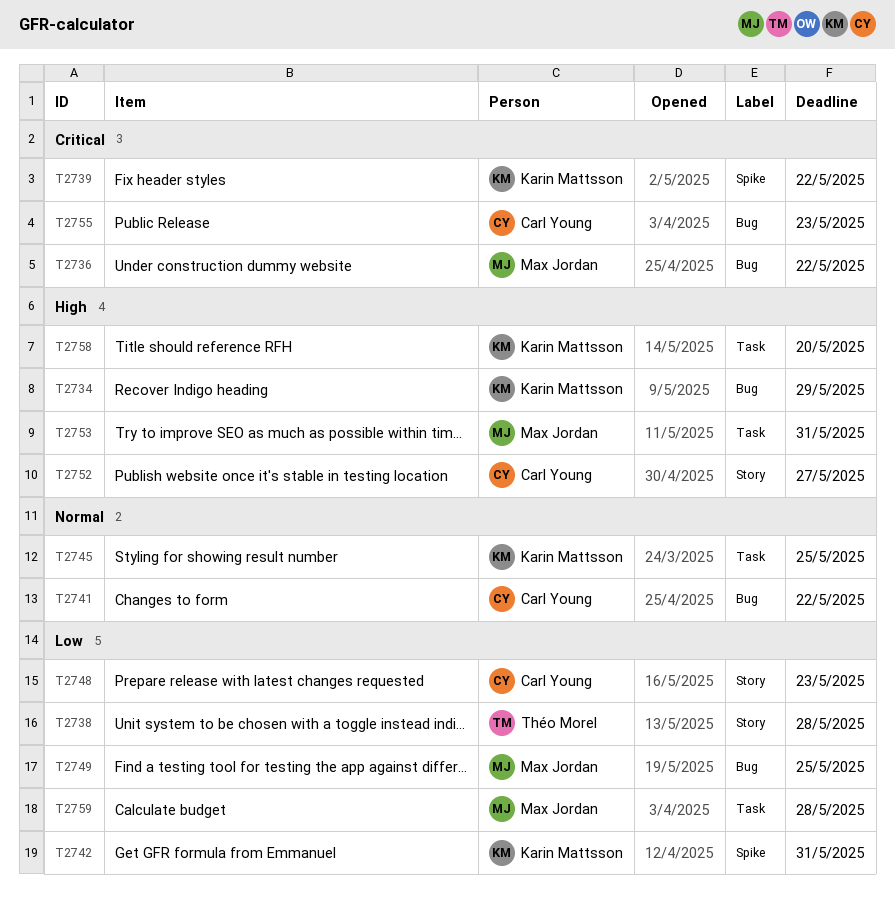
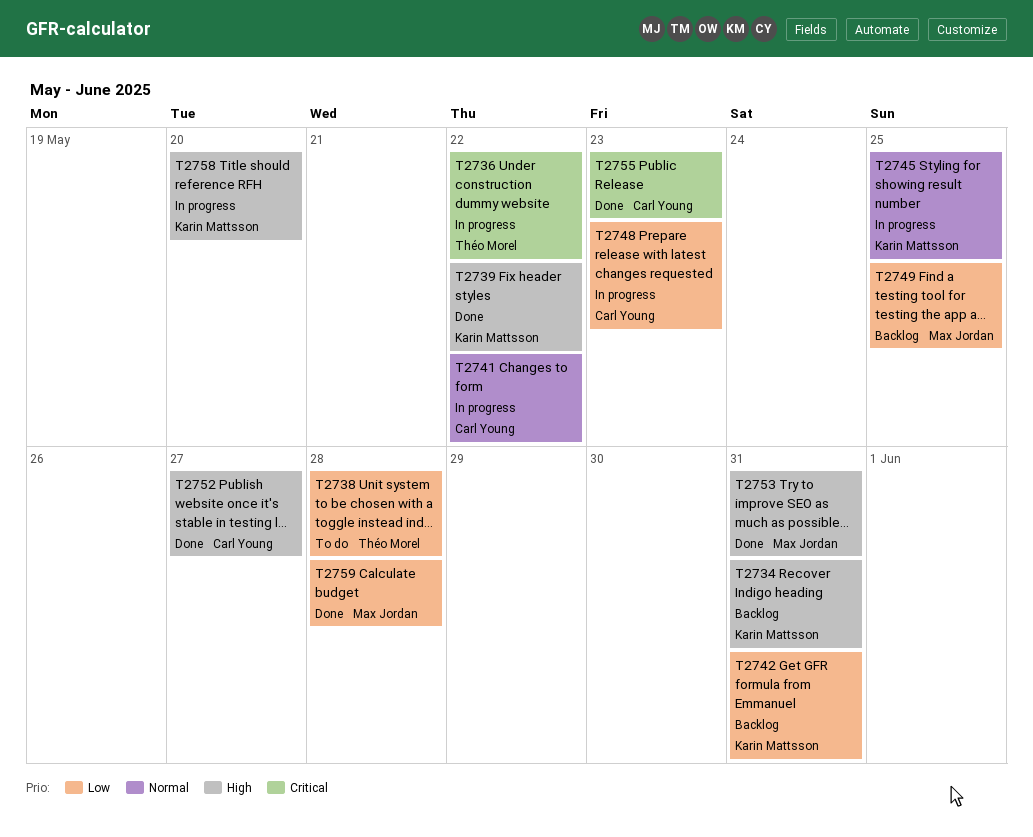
T2734, due: May 29 -> May 31
T2736, owner: Max Jordan -> Théo Morel
T2739, priority: Critical -> High

